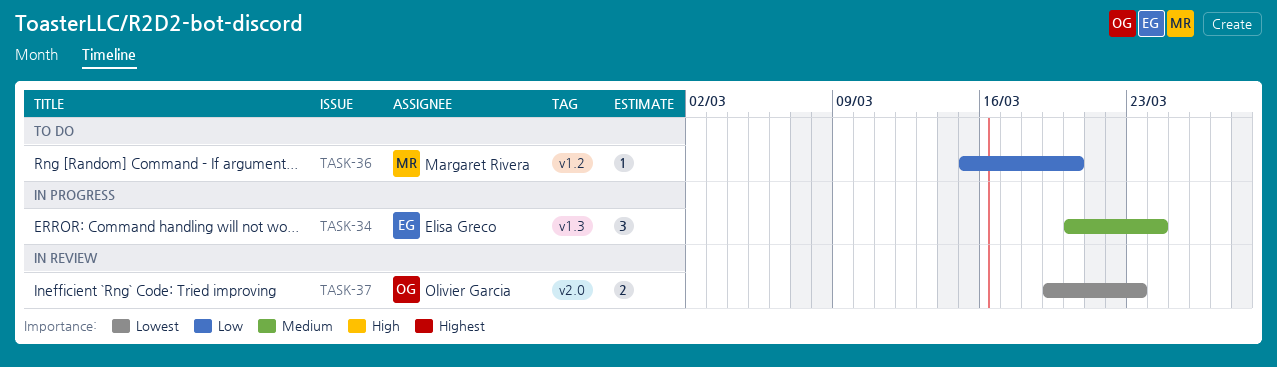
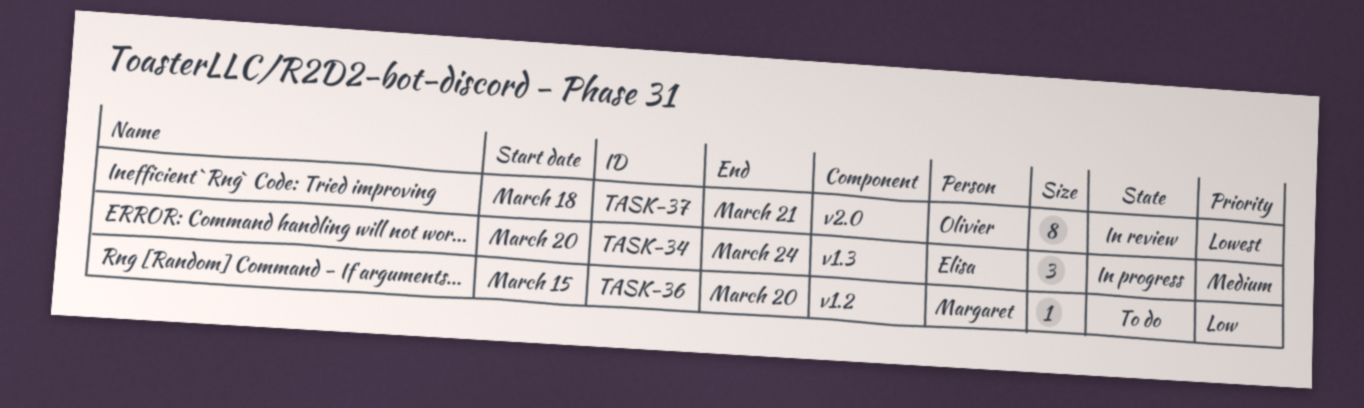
TASK-37, estimate: 2 -> 8
TASK-37, start: Mar 19 -> Mar 18
TASK-37, due: Mar 23 -> Mar 21

